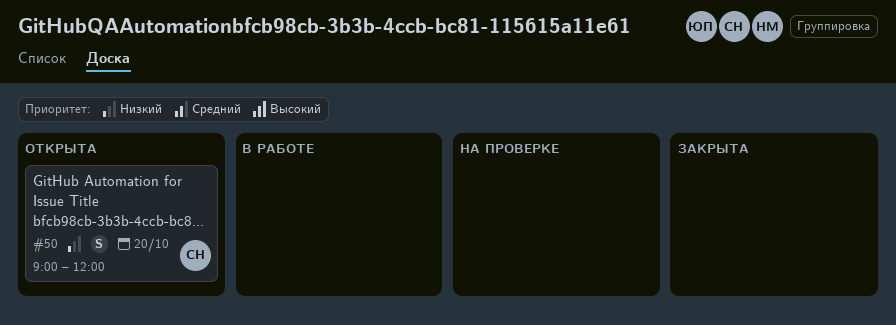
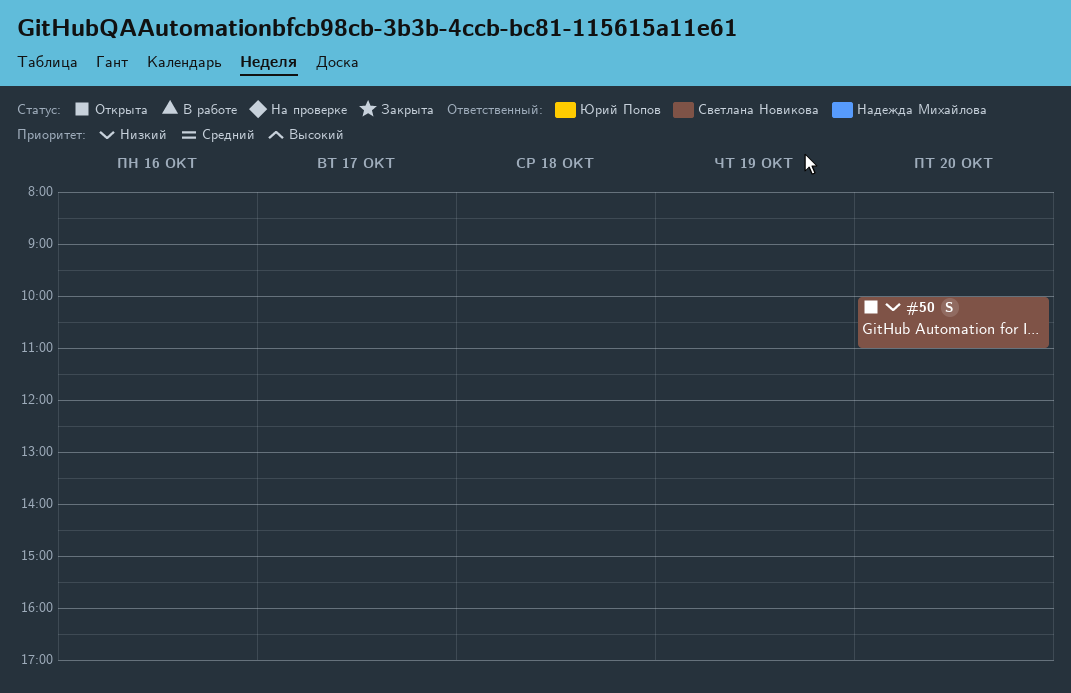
#50, begins: 09:00 -> 10:00
#50, ends: 12:00 -> 11:00

